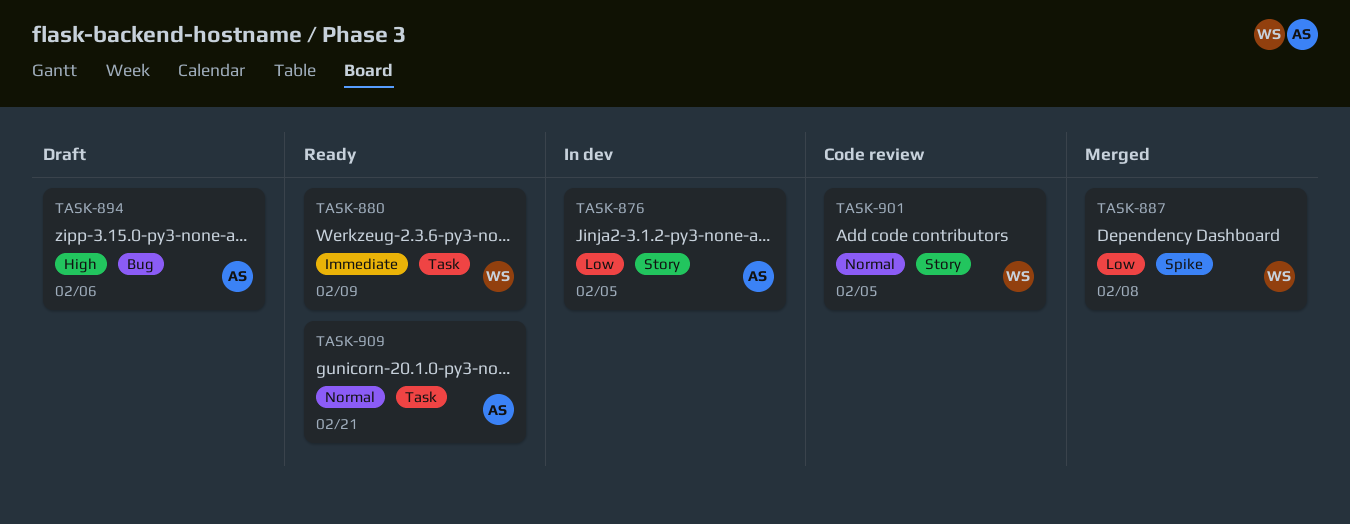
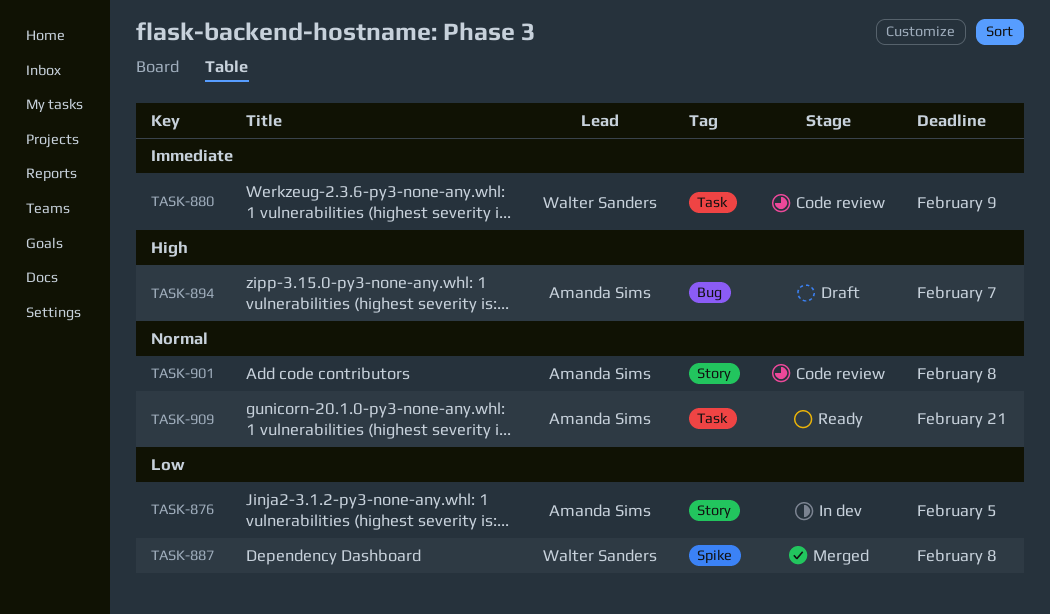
TASK-880, status: Ready -> Code review
TASK-894, due: Feb 6 -> Feb 7
TASK-901, owner: Walter Sanders -> Amanda Sims
TASK-901, due: Feb 5 -> Feb 8

